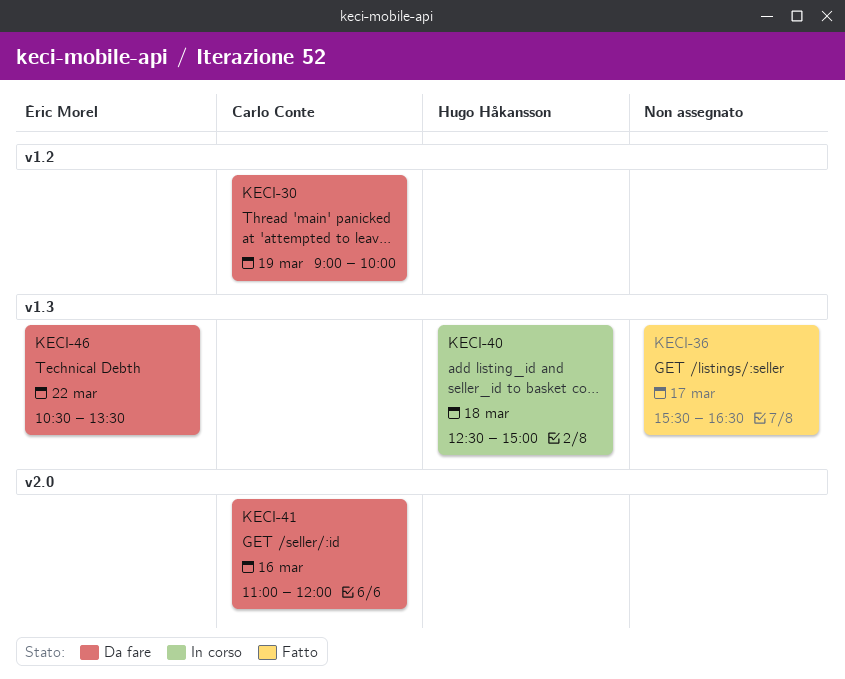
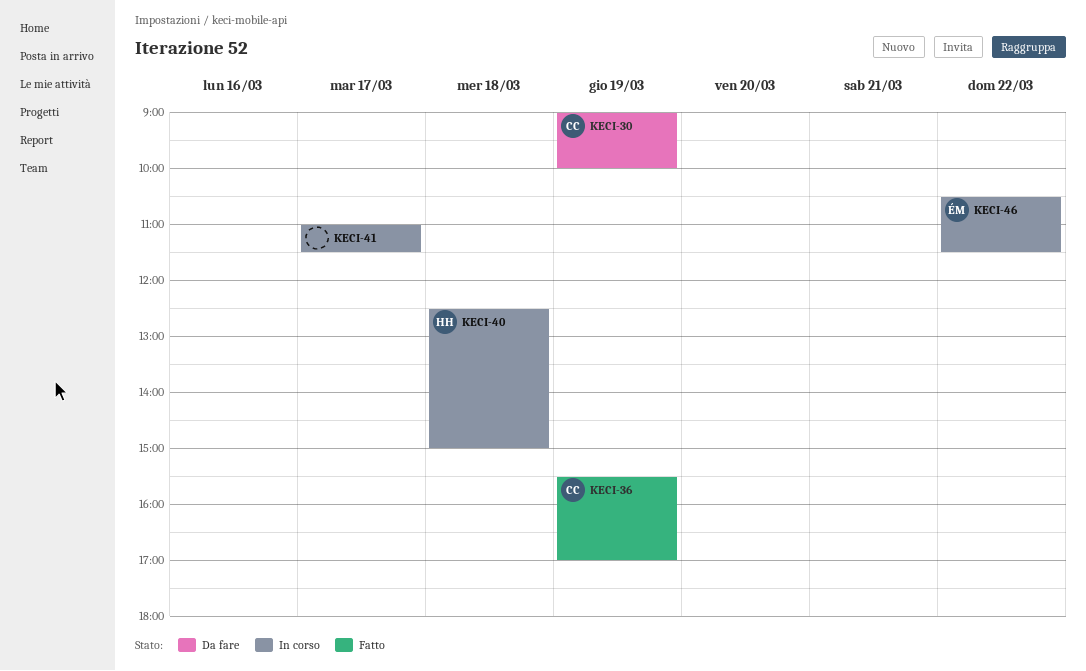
KECI-36, owner: none -> Carlo Conte
KECI-36, day: Mar 17 -> Mar 19
KECI-36, ends: 16:30 -> 17:00
KECI-41, status: Da fare -> In corso
KECI-41, owner: Carlo Conte -> none
KECI-41, day: Mar 16 -> Mar 17
KECI-41, ends: 12:00 -> 11:30
KECI-46, status: Da fare -> In corso
KECI-46, ends: 13:30 -> 11:30

